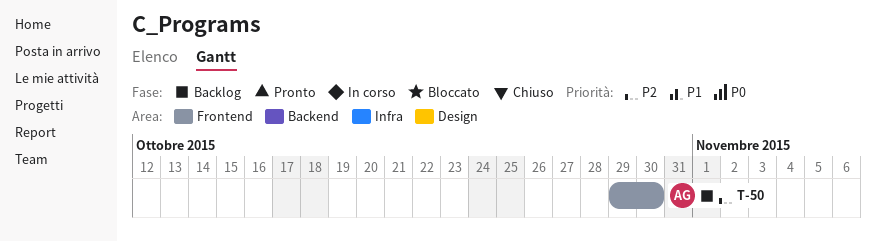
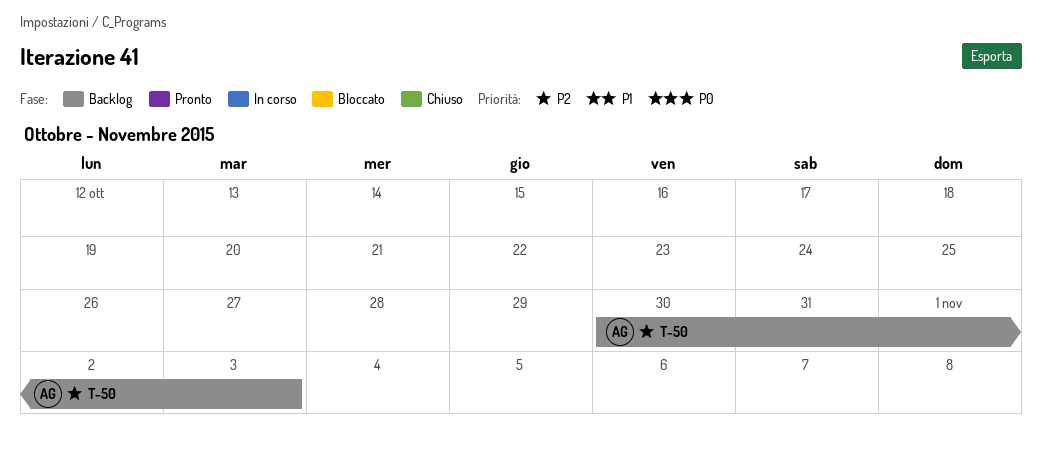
T-50, start: Oct 29 -> Oct 30
T-50, due: Oct 30 -> Nov 3

